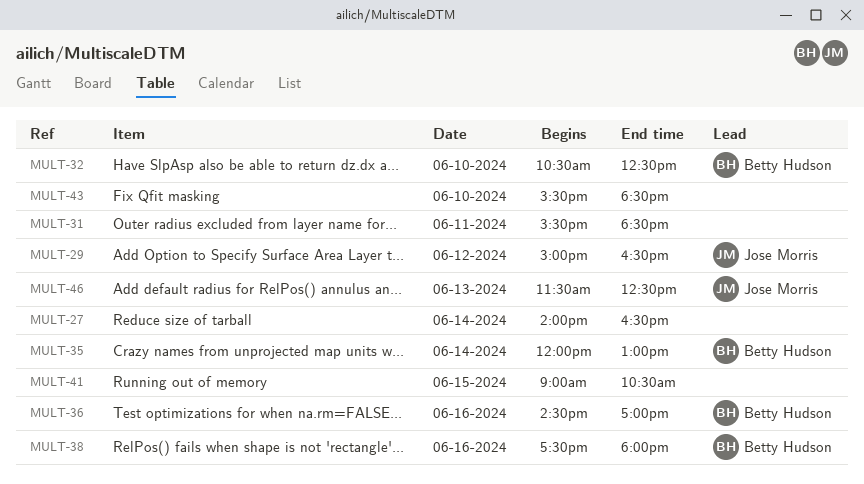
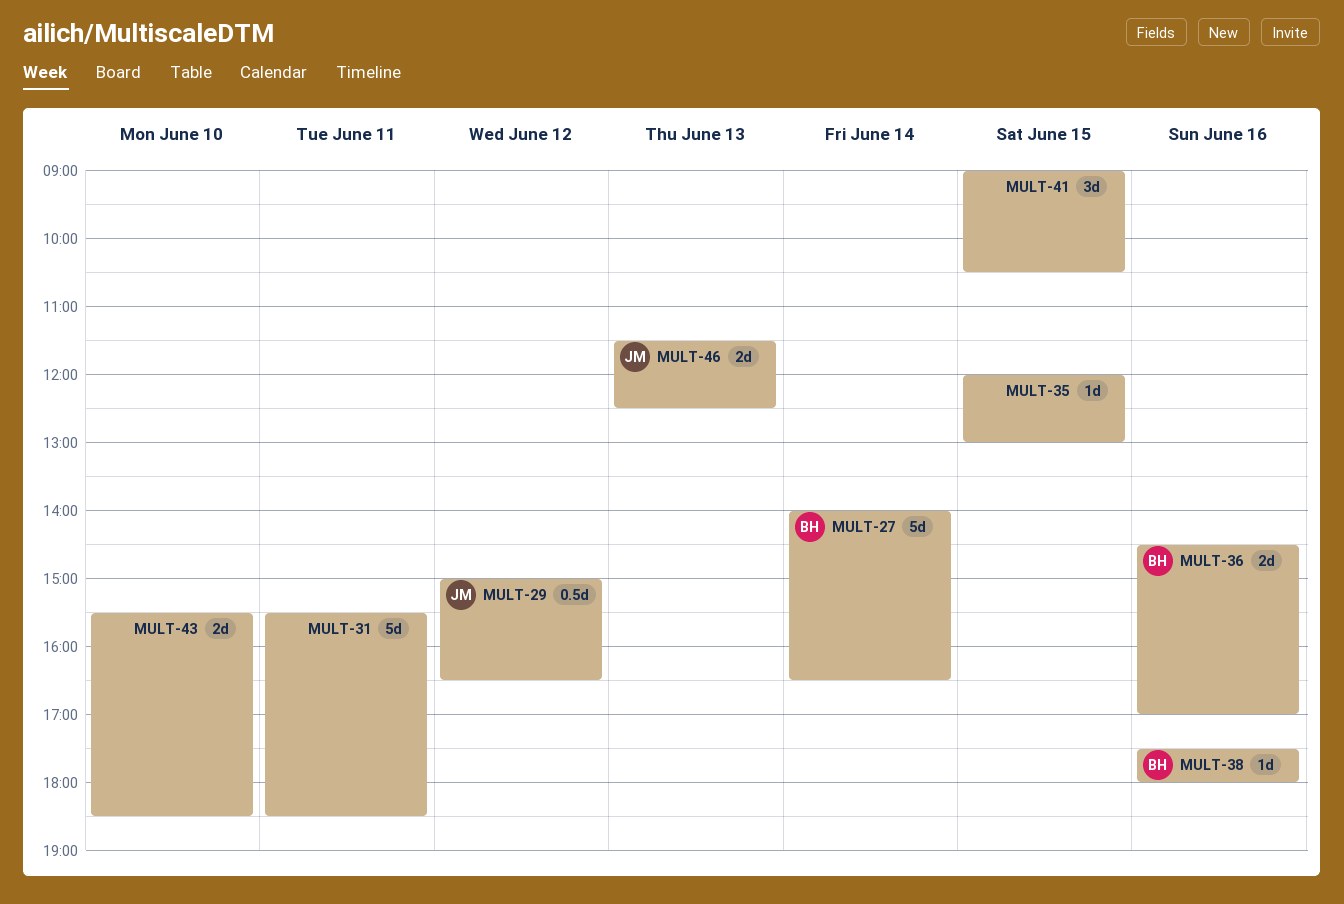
MULT-27, owner: none -> Betty Hudson
MULT-32: present -> none
MULT-35, owner: Betty Hudson -> none
MULT-35, day: Jun 14 -> Jun 15

